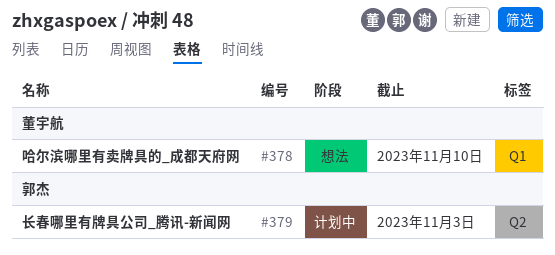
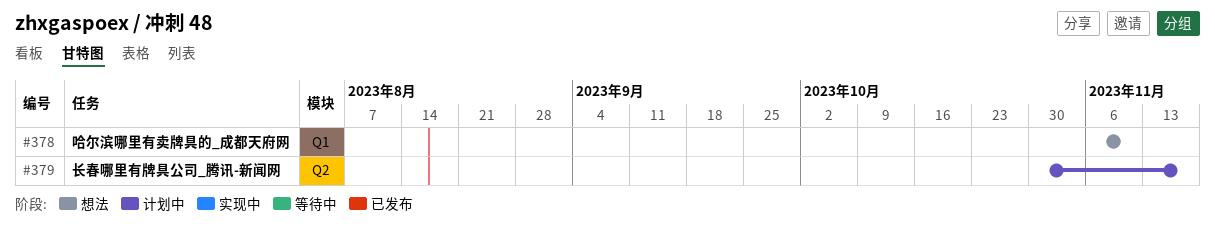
#379, due: Nov 3 -> Nov 17

